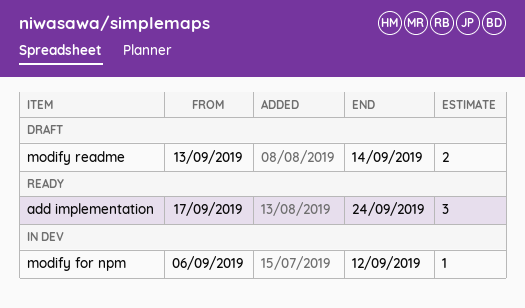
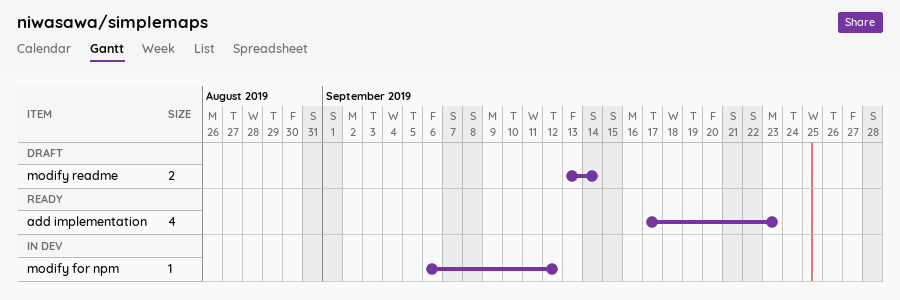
add implementation, estimate: 3 -> 4
add implementation, due: Sep 24 -> Sep 23

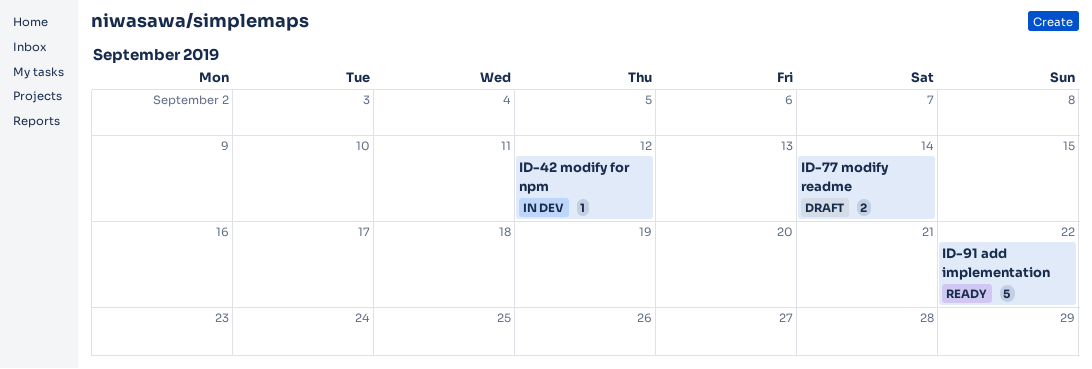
add implementation, estimate: 4 -> 5
add implementation, due: Sep 23 -> Sep 22

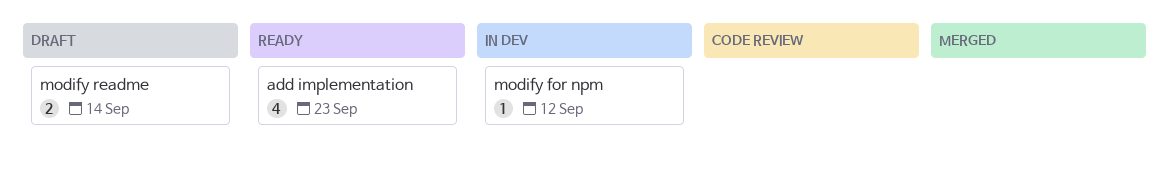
add implementation, estimate: 5 -> 4
add implementation, due: Sep 22 -> Sep 23

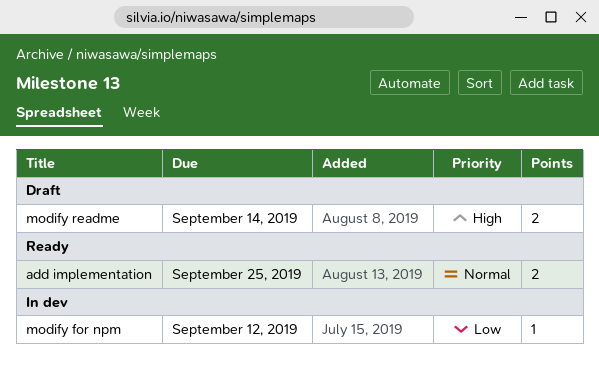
add implementation, estimate: 4 -> 2
add implementation, due: Sep 23 -> Sep 25

